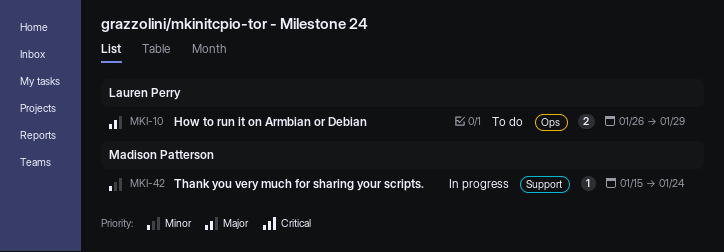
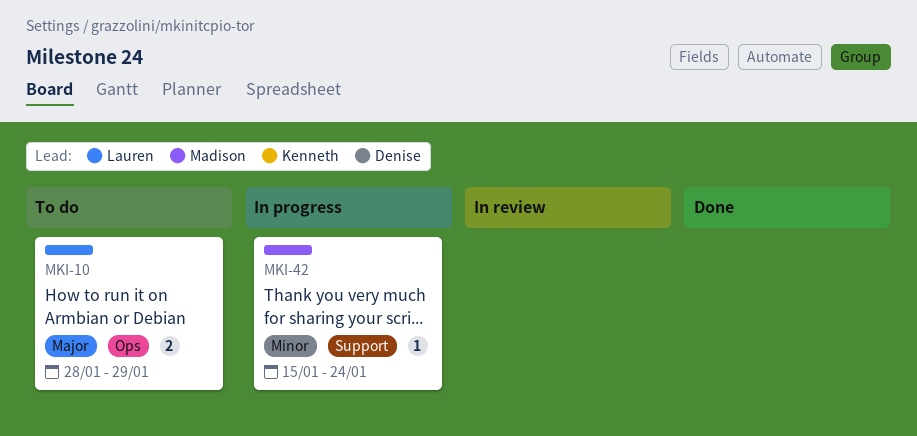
MKI-10, start: Jan 26 -> Jan 28

